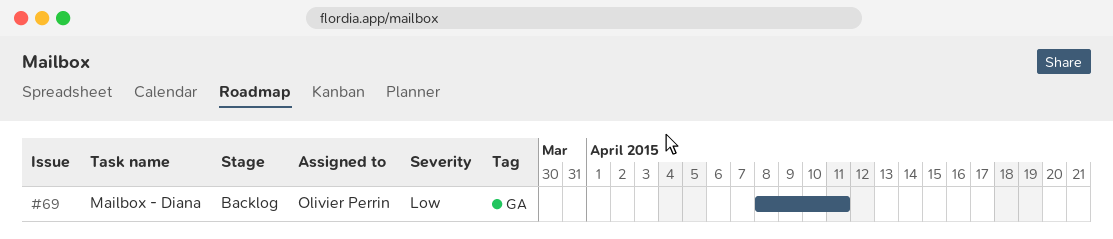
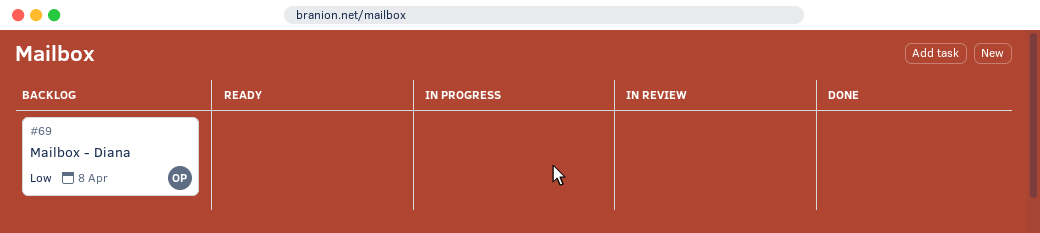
#69, due: Apr 11 -> Apr 8

